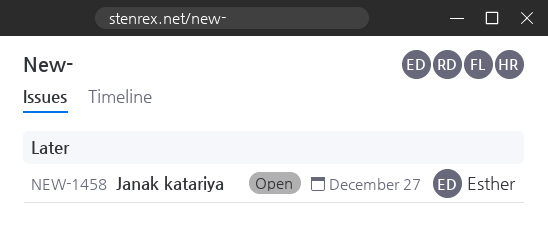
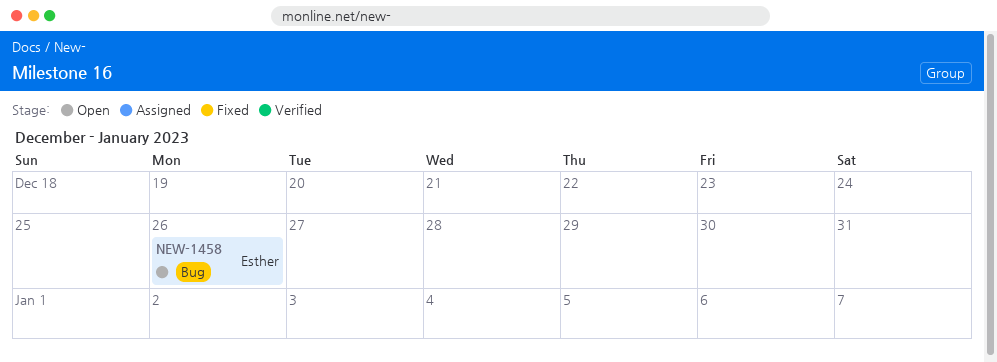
NEW-1458, due: Dec 27 -> Dec 26

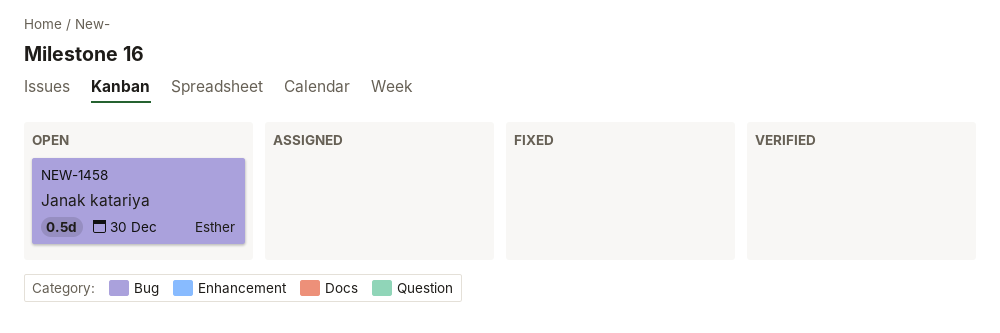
NEW-1458, due: Dec 26 -> Dec 30

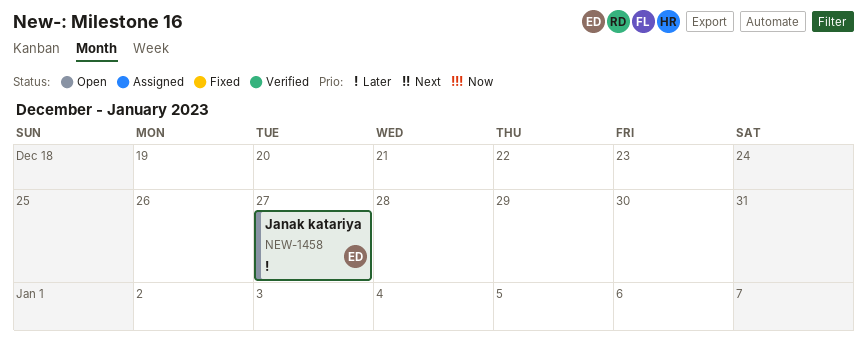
NEW-1458, due: Dec 30 -> Dec 27

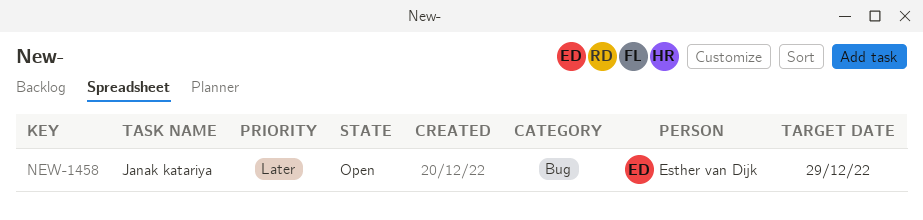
NEW-1458, due: Dec 27 -> Dec 29

